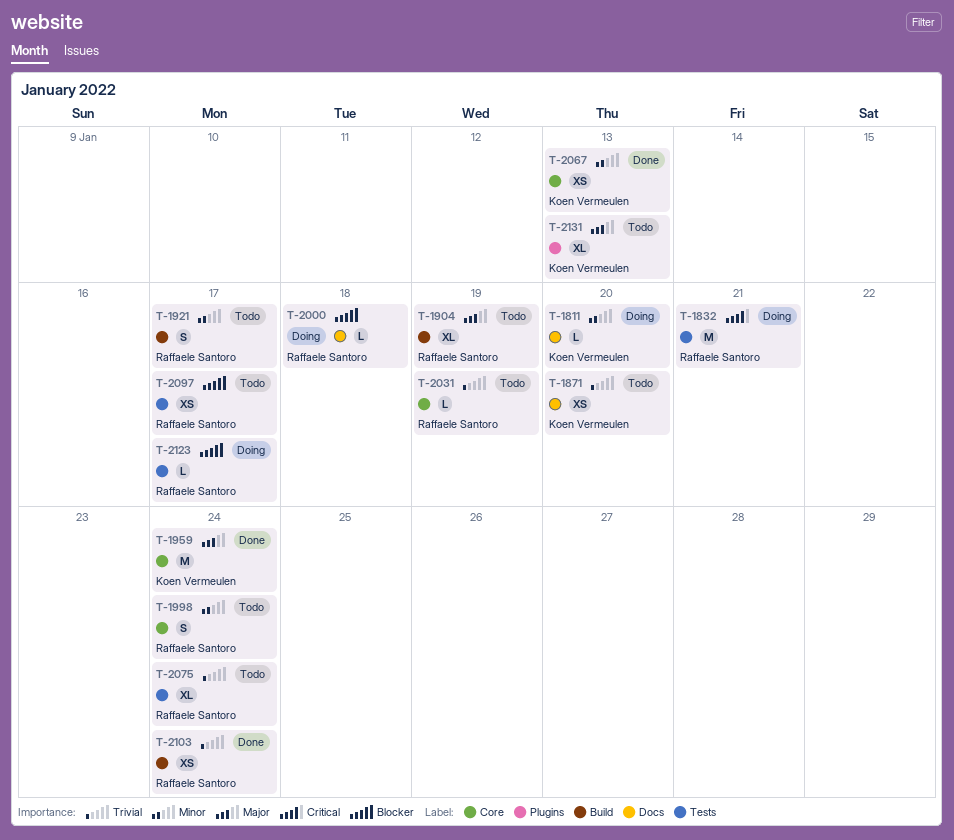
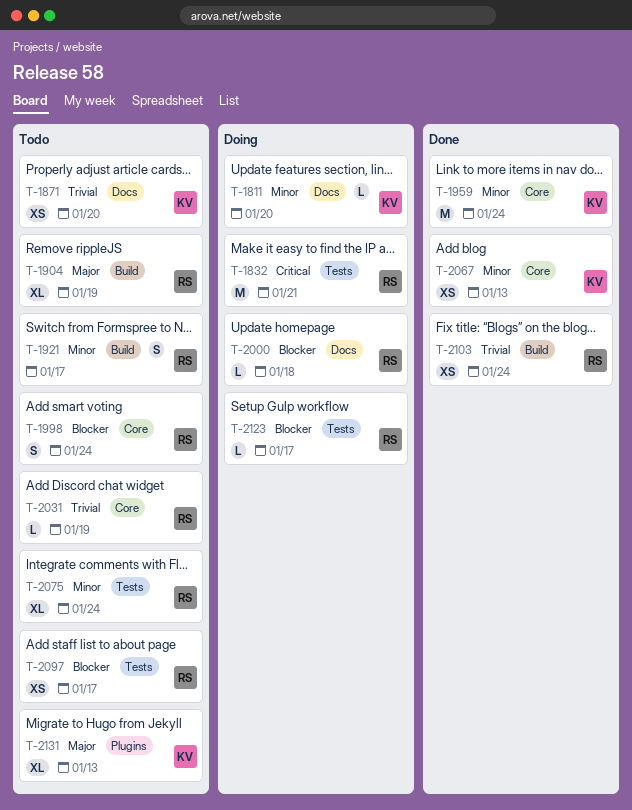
T-1959, priority: Major -> Minor
T-1998, priority: Minor -> Blocker
T-2075, priority: Trivial -> Minor

